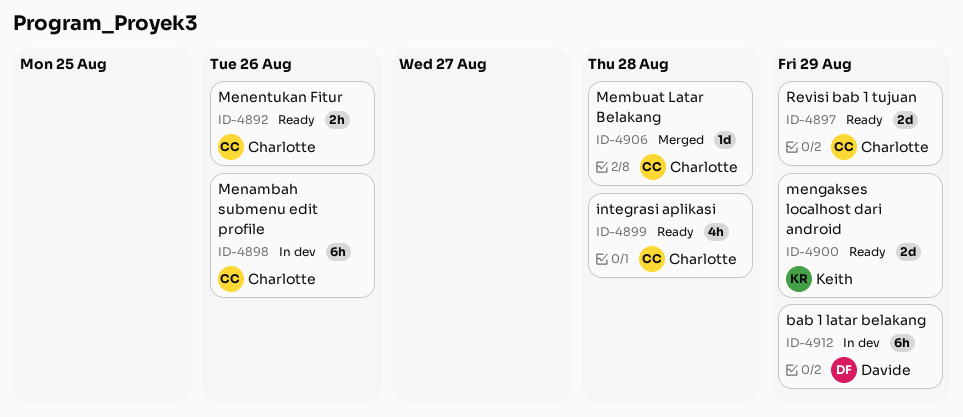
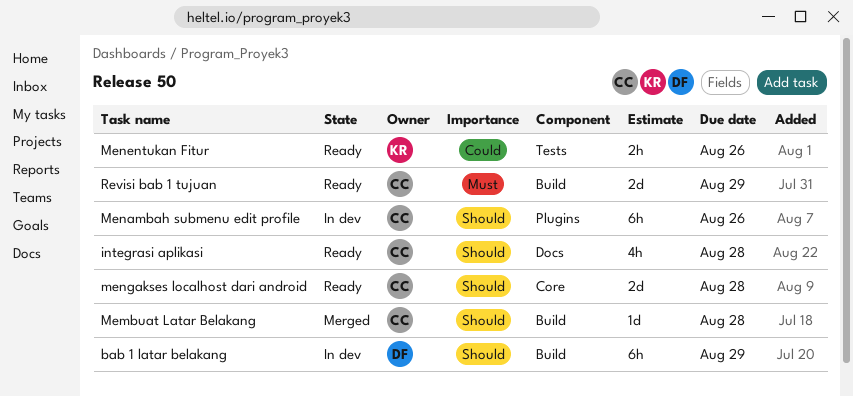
Menentukan Fitur, owner: Charlotte -> Keith
mengakses localhost dari android, owner: Keith -> Charlotte
mengakses localhost dari android, due: Aug 29 -> Aug 28

